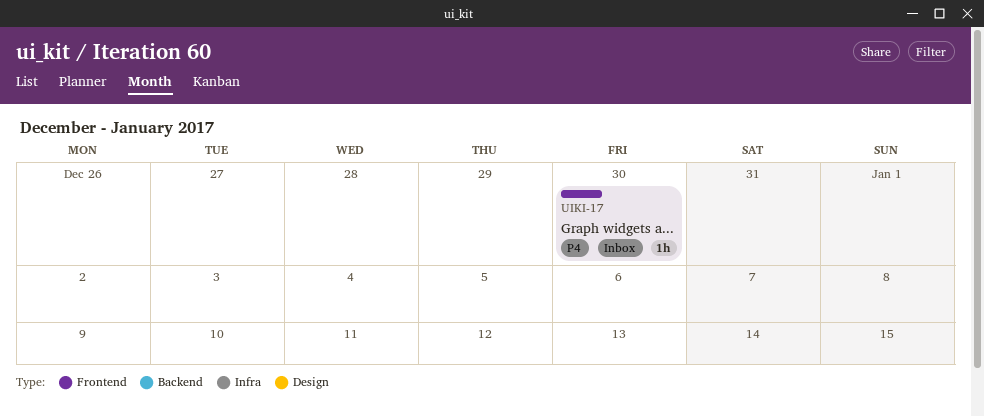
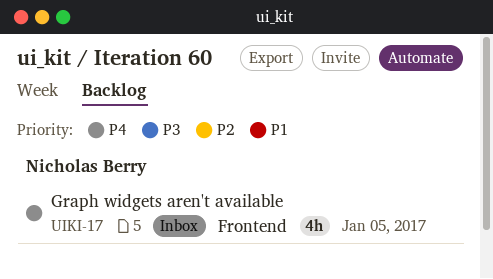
UIKI-17, estimate: 1h -> 4h
UIKI-17, due: Dec 30 -> Jan 5

